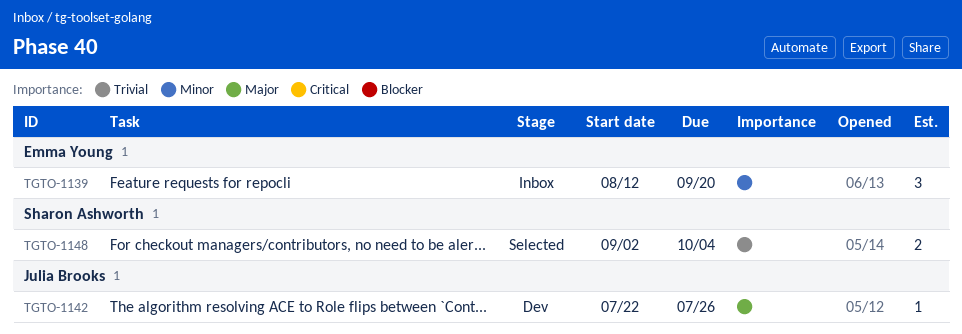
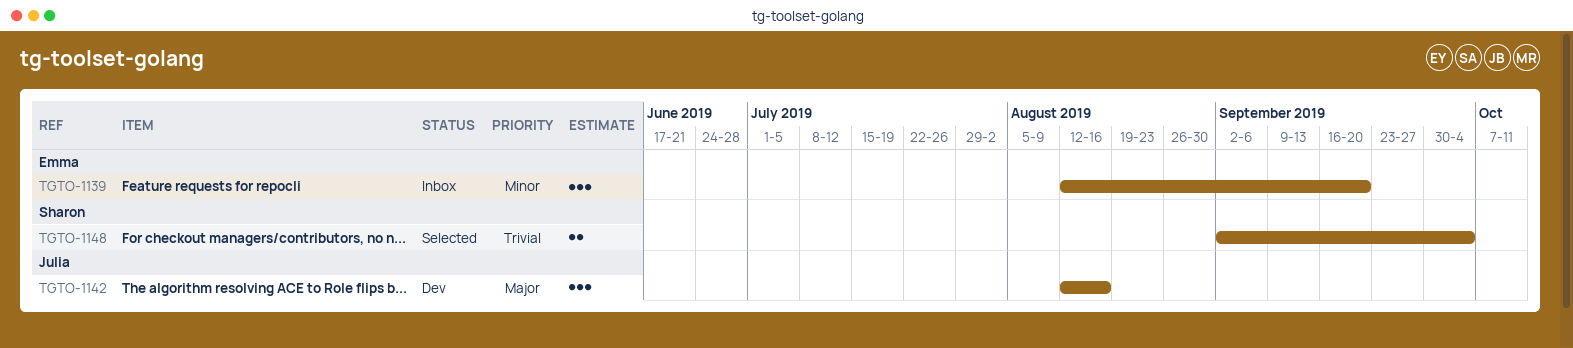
TGTO-1142, estimate: 1 -> 3
TGTO-1142, start: Jul 22 -> Aug 12
TGTO-1142, due: Jul 26 -> Aug 16

